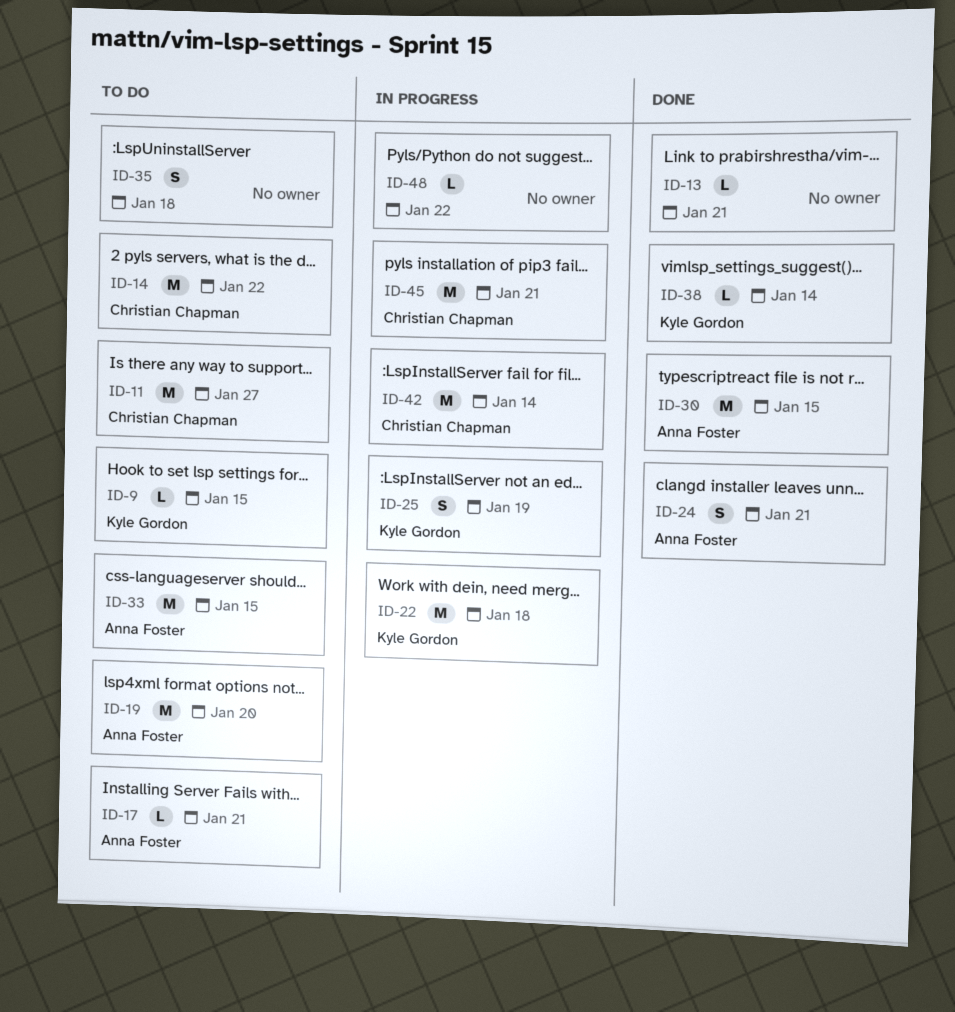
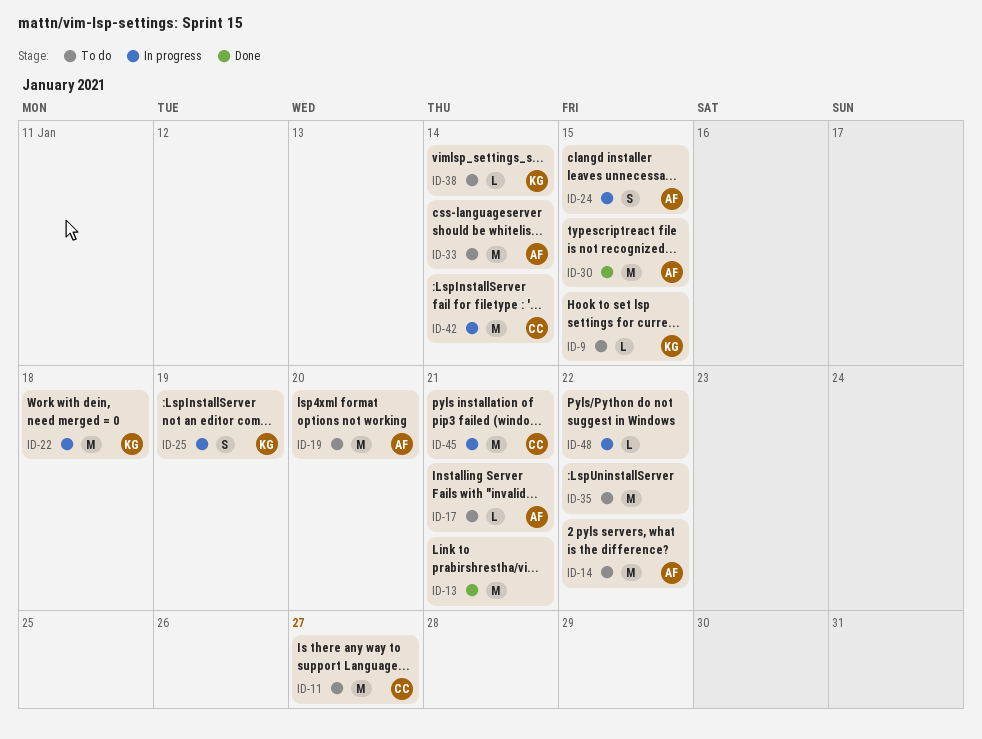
ID-13, estimate: L -> M
ID-14, owner: Christian Chapman -> Anna Foster
ID-24, status: Done -> In progress
ID-24, due: Jan 21 -> Jan 15
ID-33, due: Jan 15 -> Jan 14
ID-35, estimate: S -> M
ID-35, due: Jan 18 -> Jan 22
ID-38, status: Done -> To do

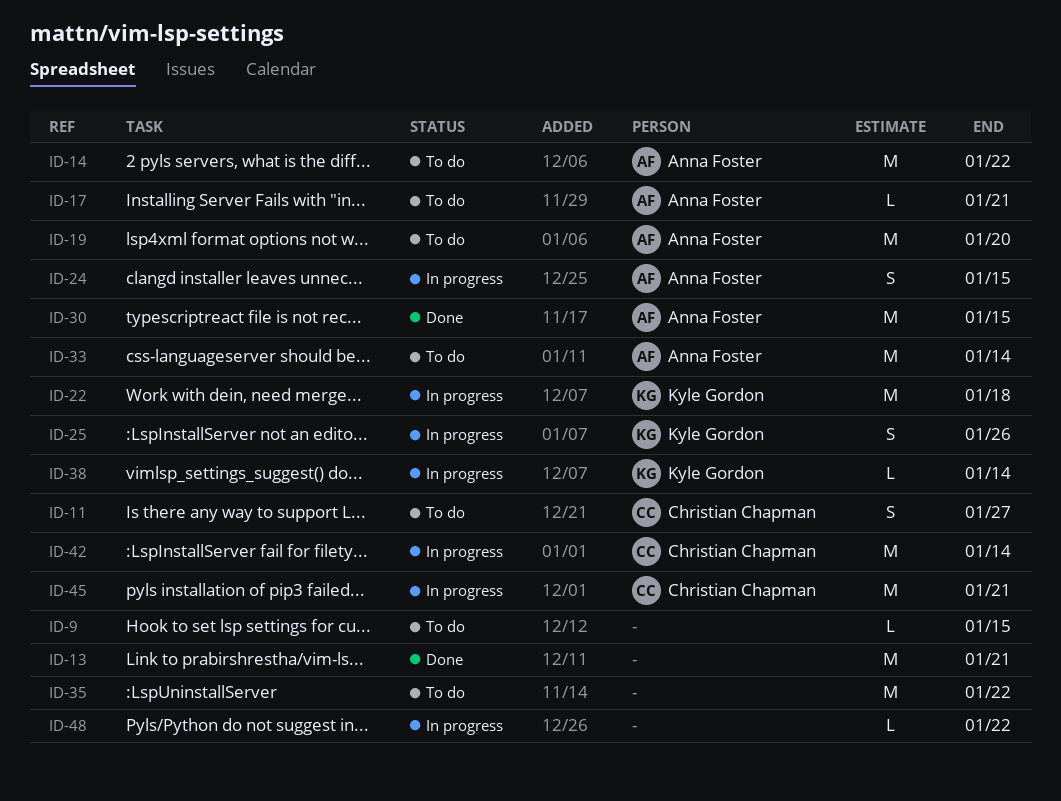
ID-9, owner: Kyle Gordon -> none
ID-11, estimate: M -> S
ID-25, due: Jan 19 -> Jan 26
ID-38, status: To do -> In progress

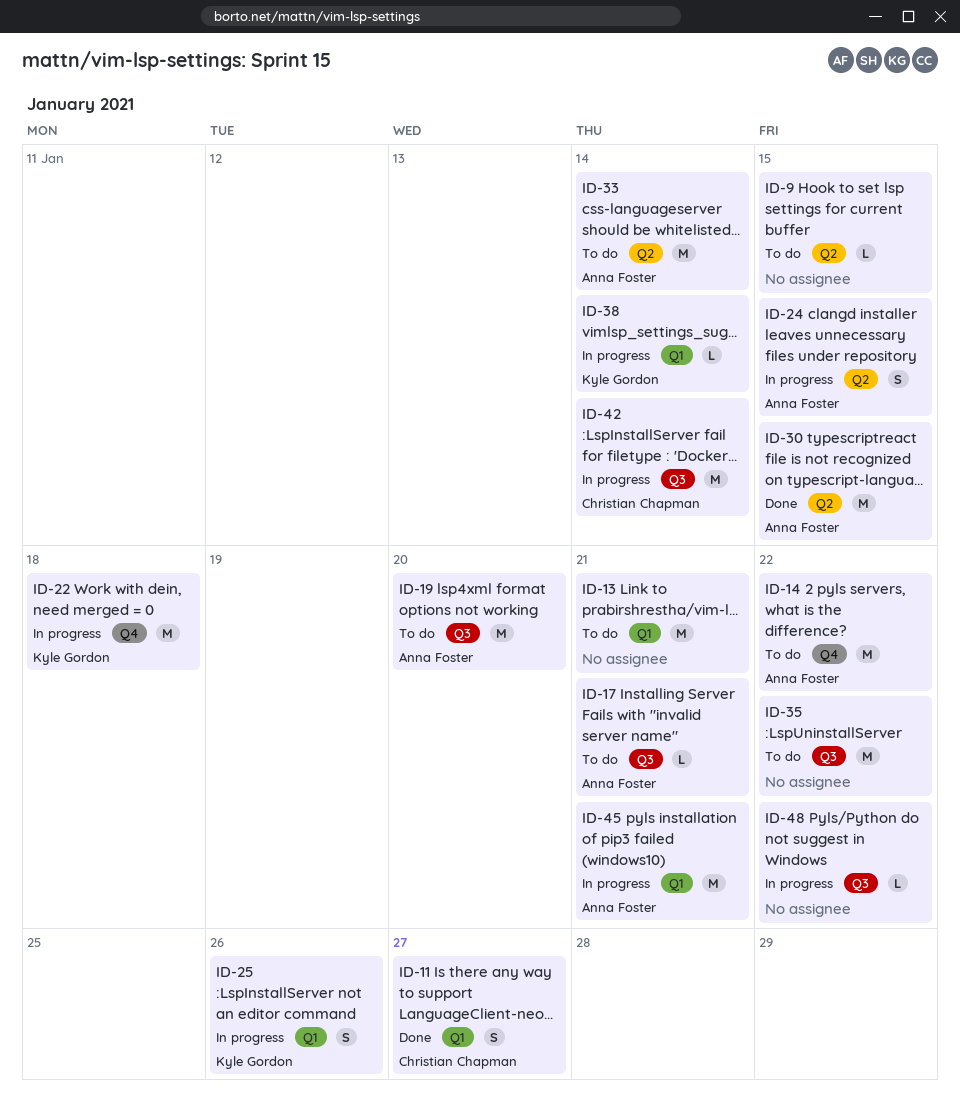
ID-11, status: To do -> Done
ID-13, status: Done -> To do
ID-45, owner: Christian Chapman -> Anna Foster

